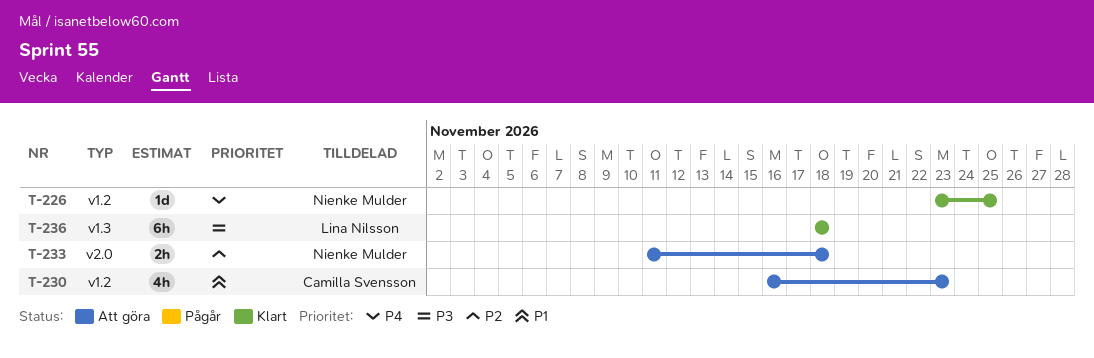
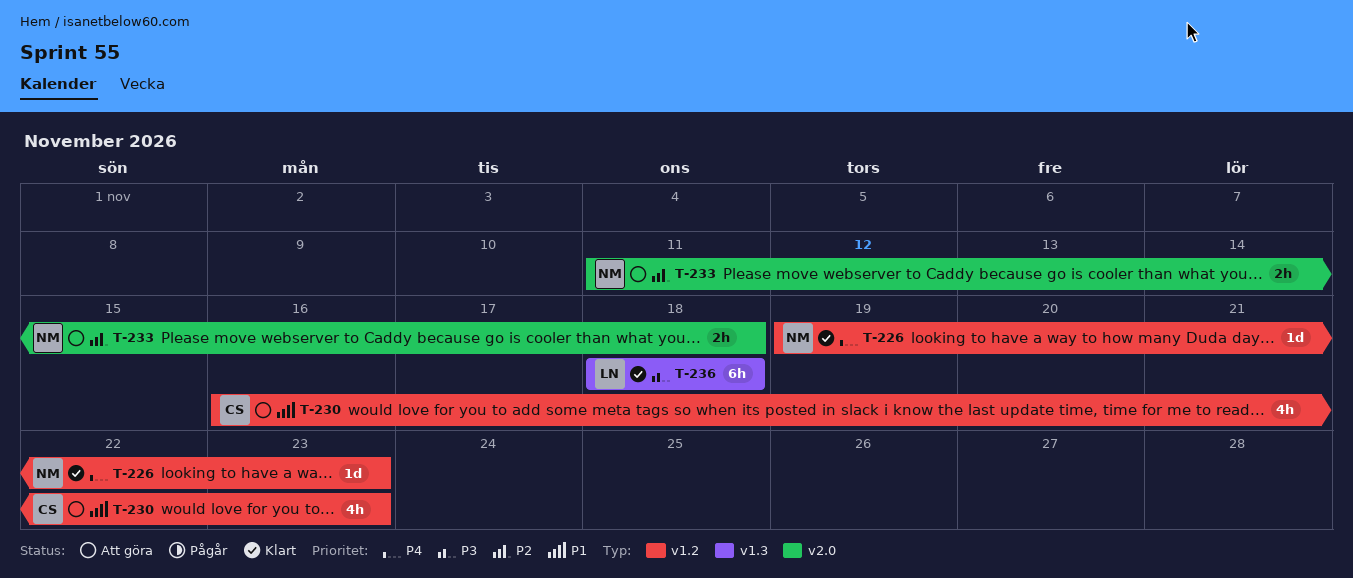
T-226, start: Nov 23 -> Nov 19
T-226, due: Nov 25 -> Nov 23

